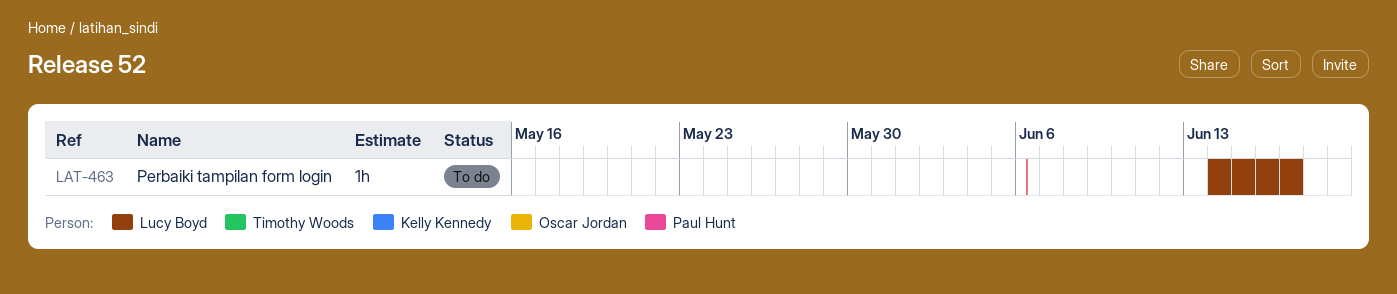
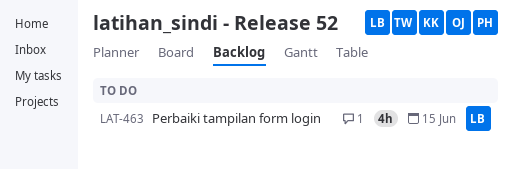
LAT-463, estimate: 1h -> 4h
LAT-463, due: Jun 17 -> Jun 15

